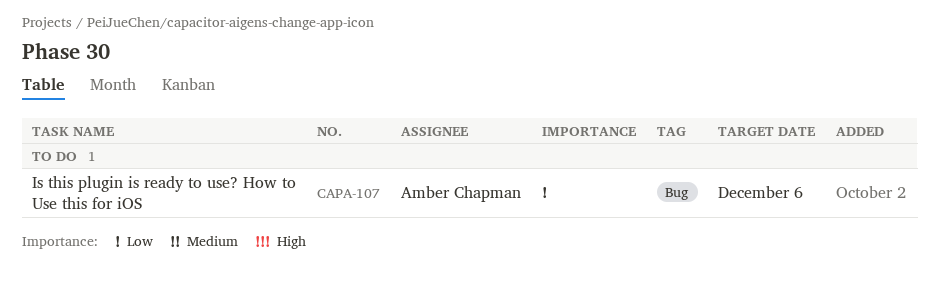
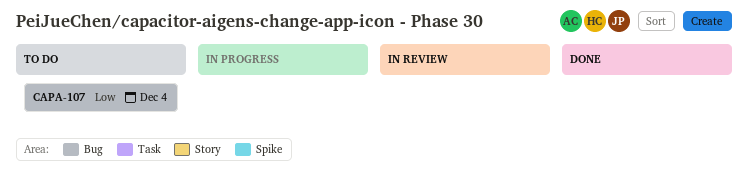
CAPA-107, due: Dec 6 -> Dec 4

